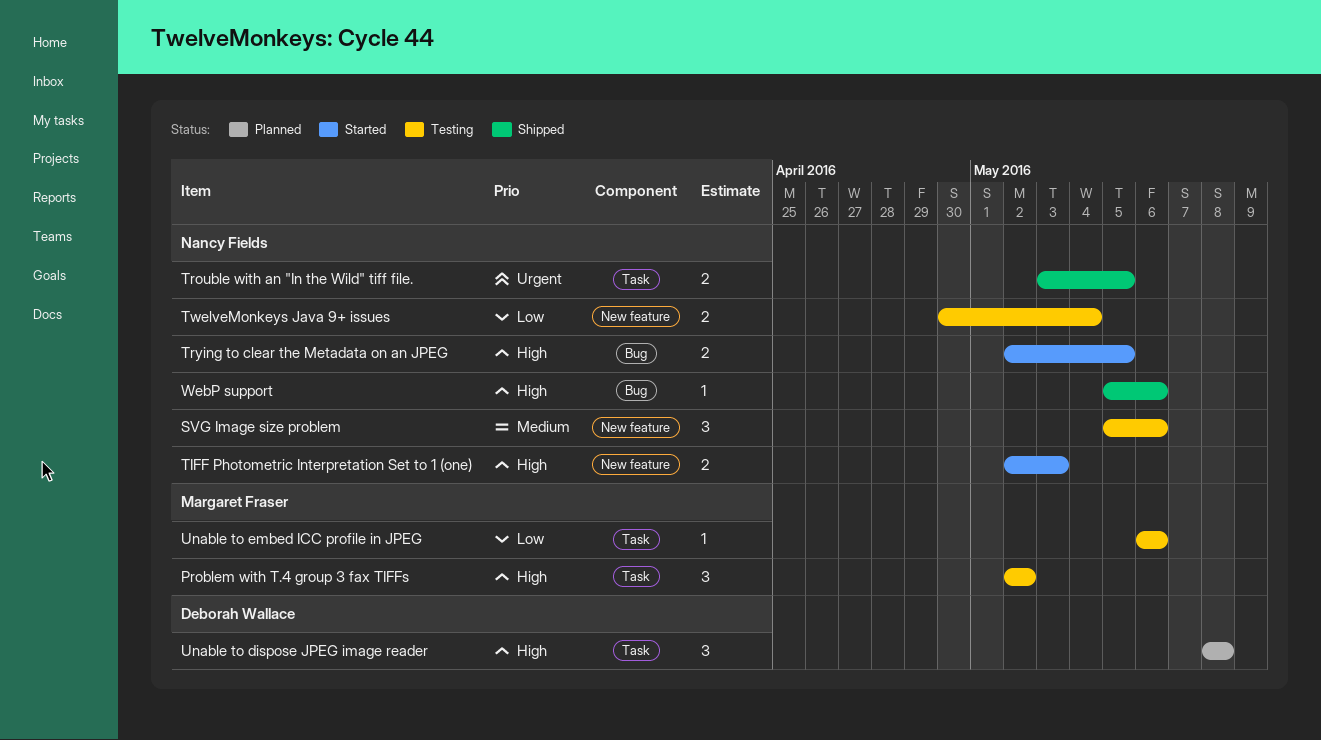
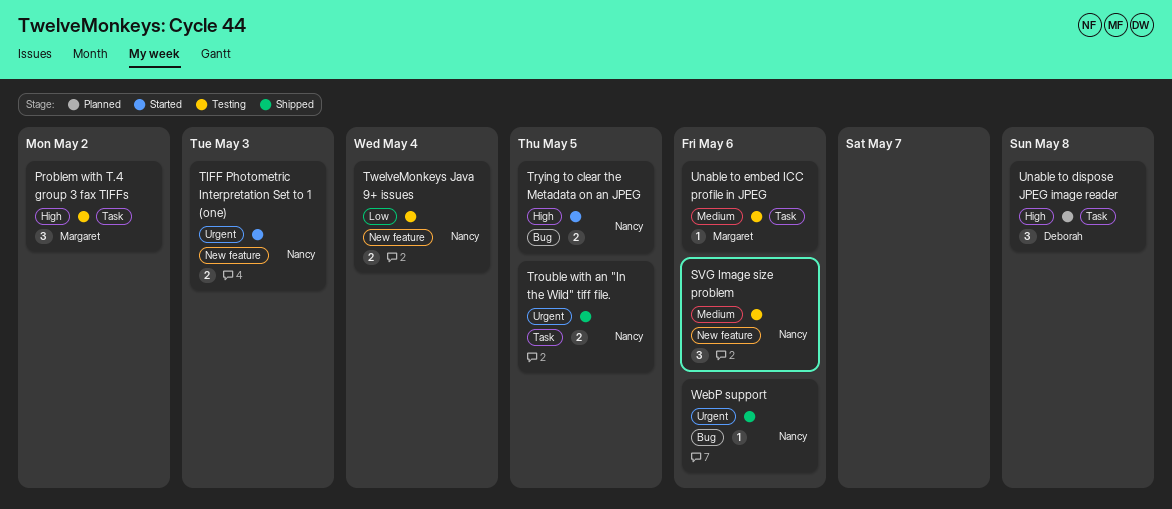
TIFF Photometric Interpretation Set to 1 (one), priority: High -> Urgent
Unable to embed ICC profile in JPEG, priority: Low -> Medium
WebP support, priority: High -> Urgent

